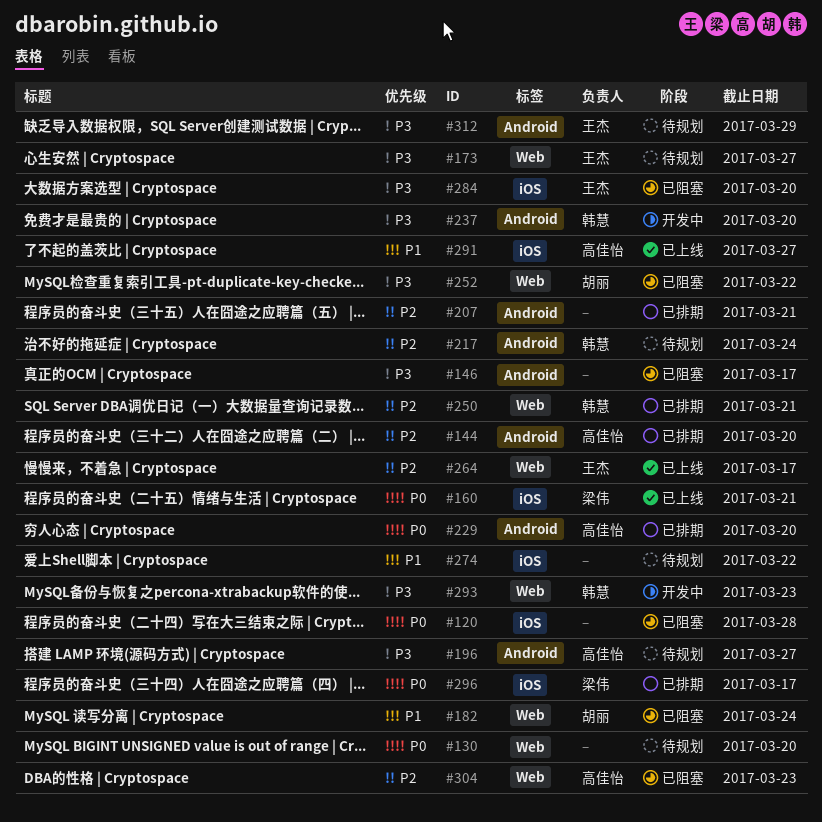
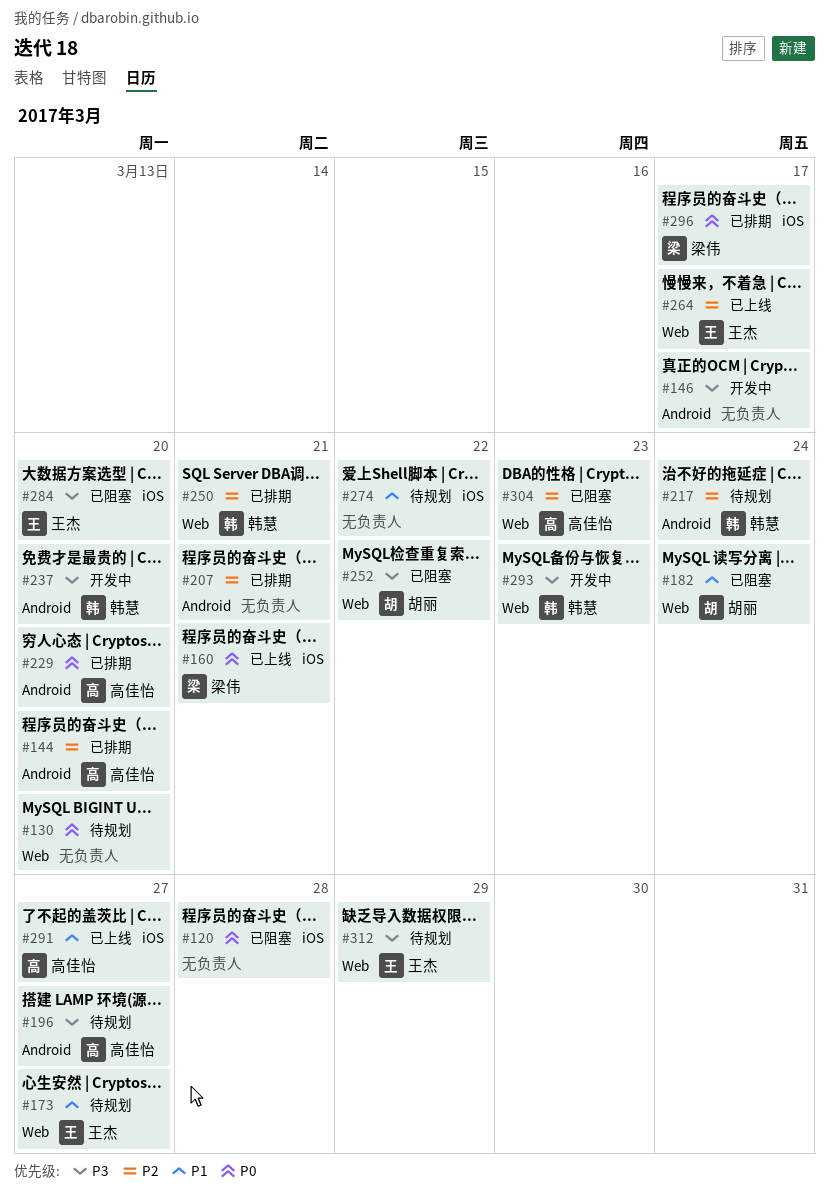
#146, status: 已阻塞 -> 开发中
#173, priority: P3 -> P1
#312, label: Android -> Web

